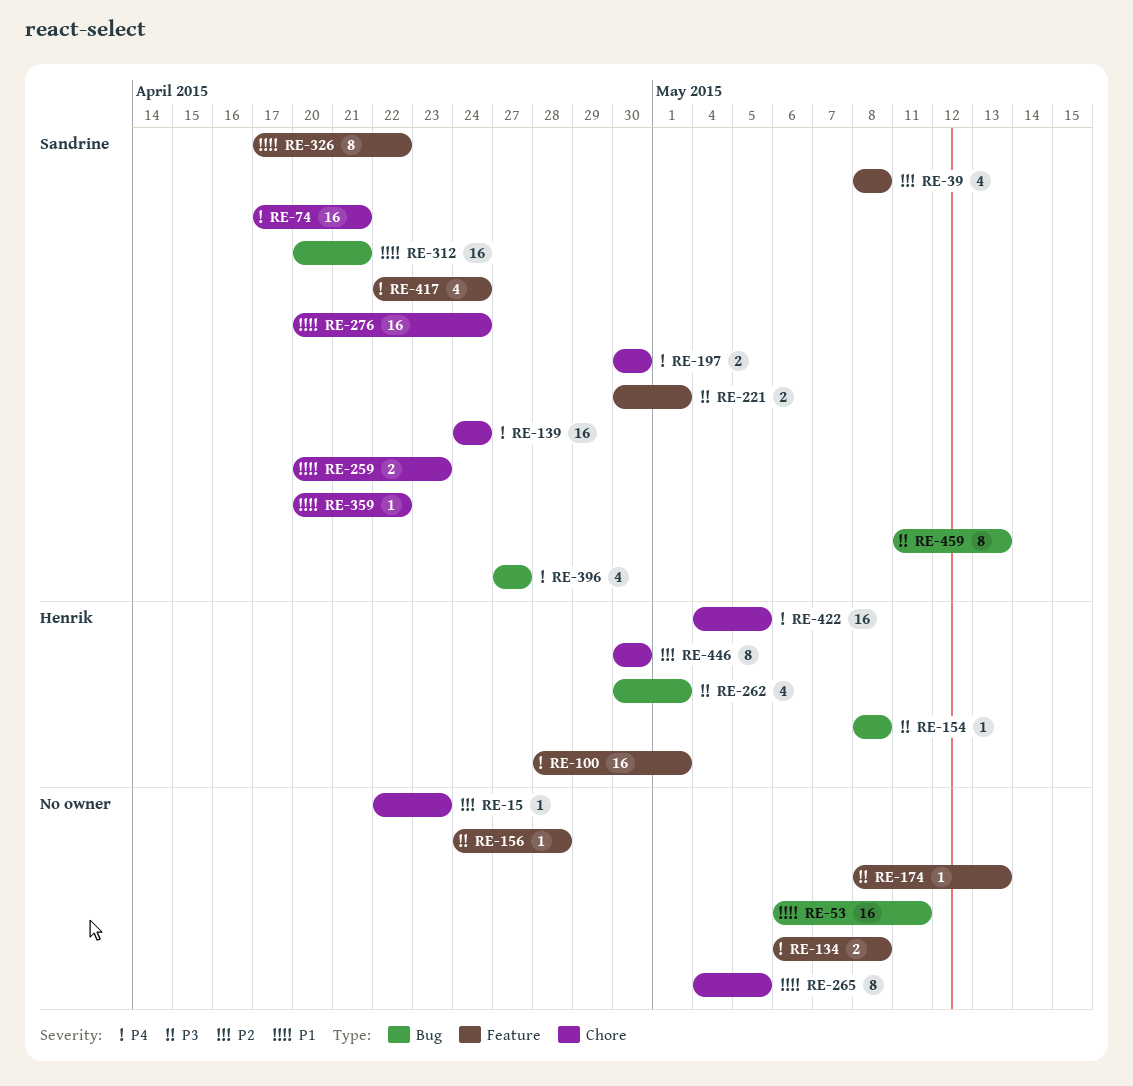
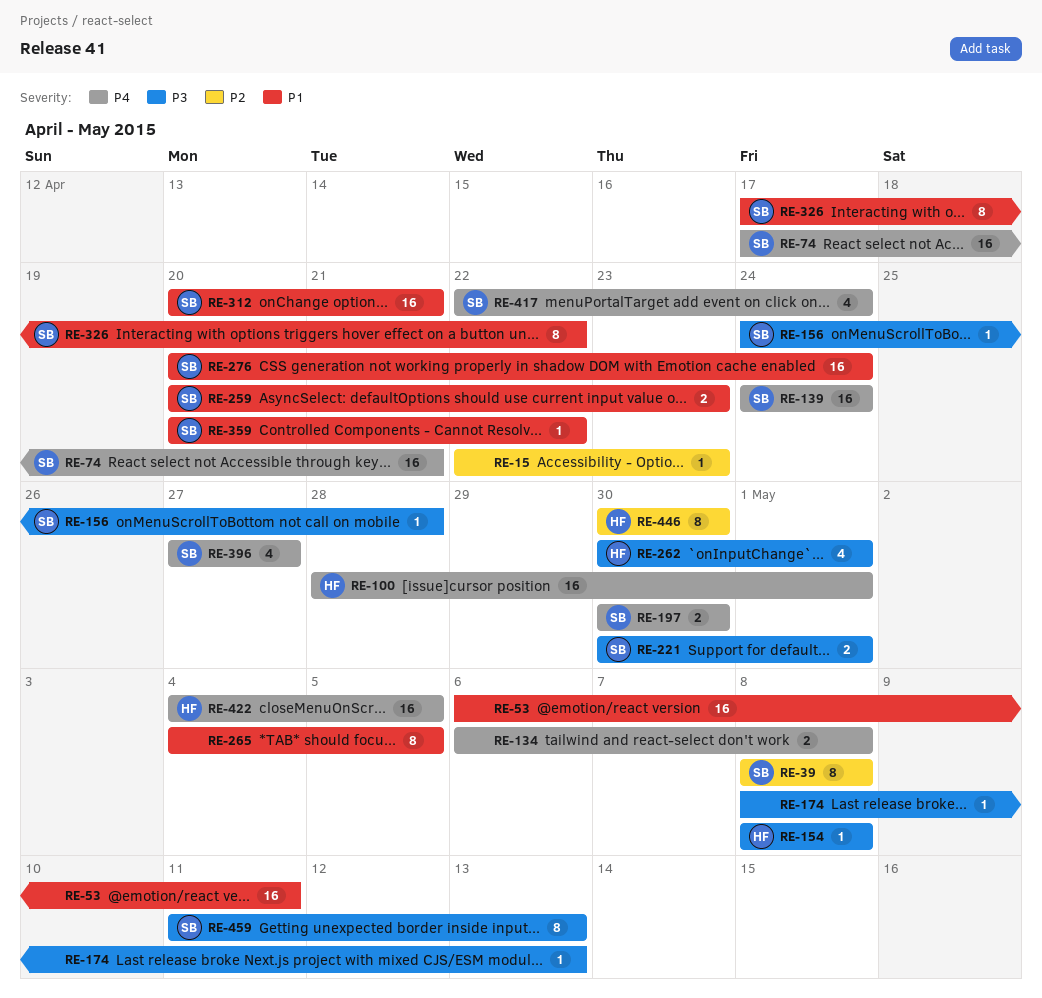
RE-39, estimate: 4 -> 8
RE-156, owner: none -> Sandrine

